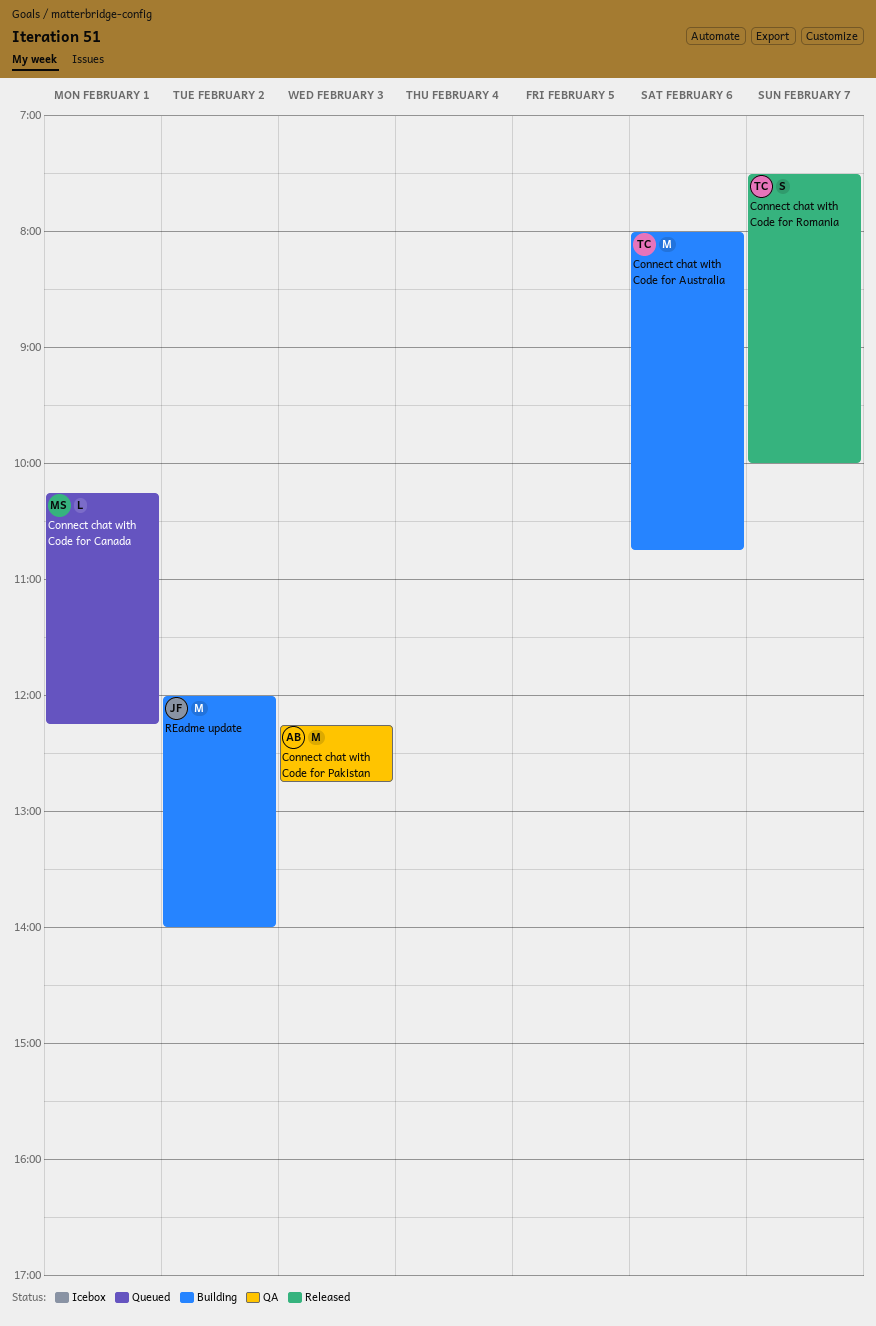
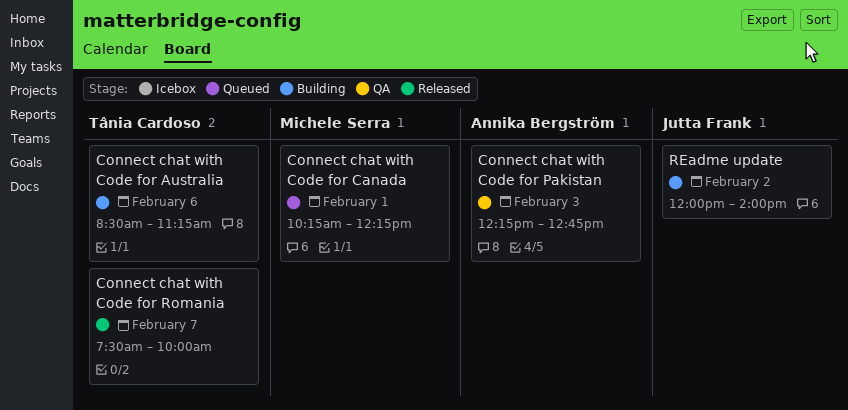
Connect chat with Code for Australia, begins: 08:00 -> 08:30
Connect chat with Code for Australia, ends: 10:45 -> 11:15

